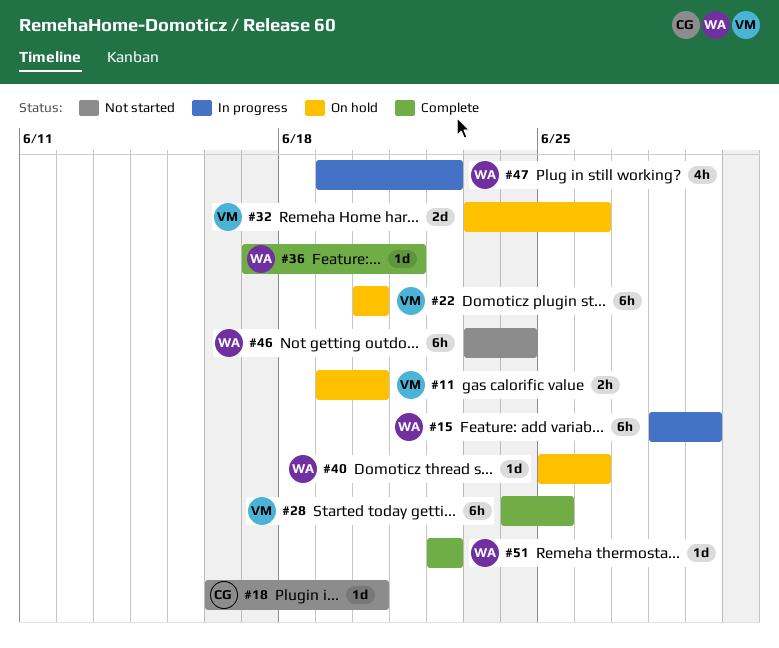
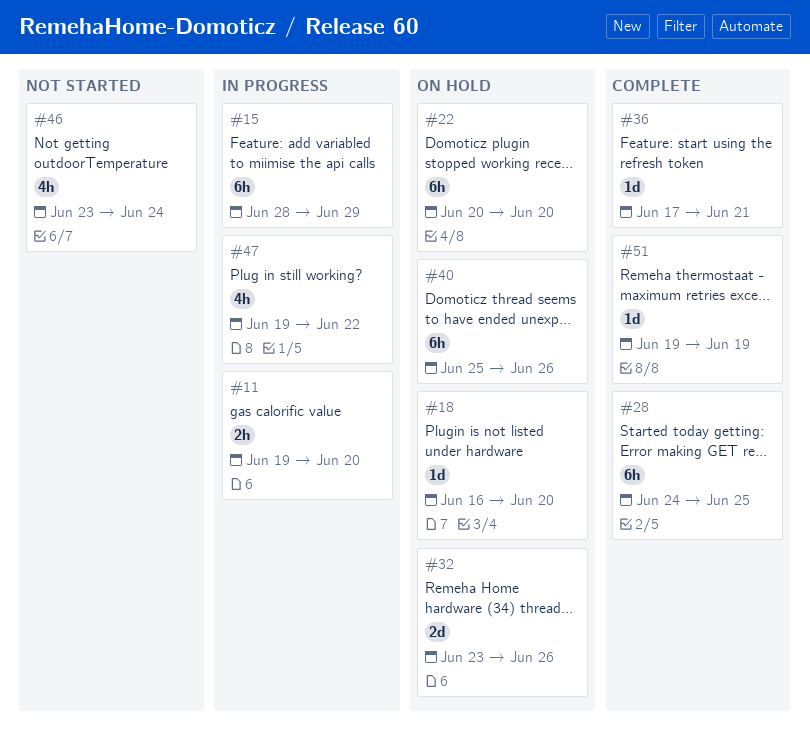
#11, status: On hold -> In progress
#18, status: Not started -> On hold
#40, estimate: 1d -> 6h
#46, estimate: 6h -> 4h
#51, start: Jun 22 -> Jun 19
#51, due: Jun 22 -> Jun 19

